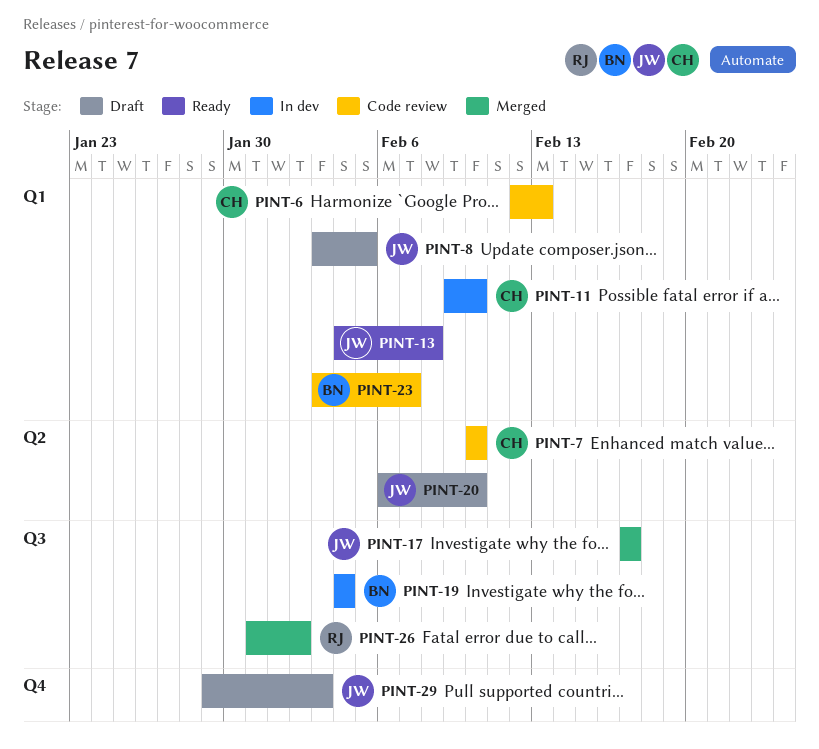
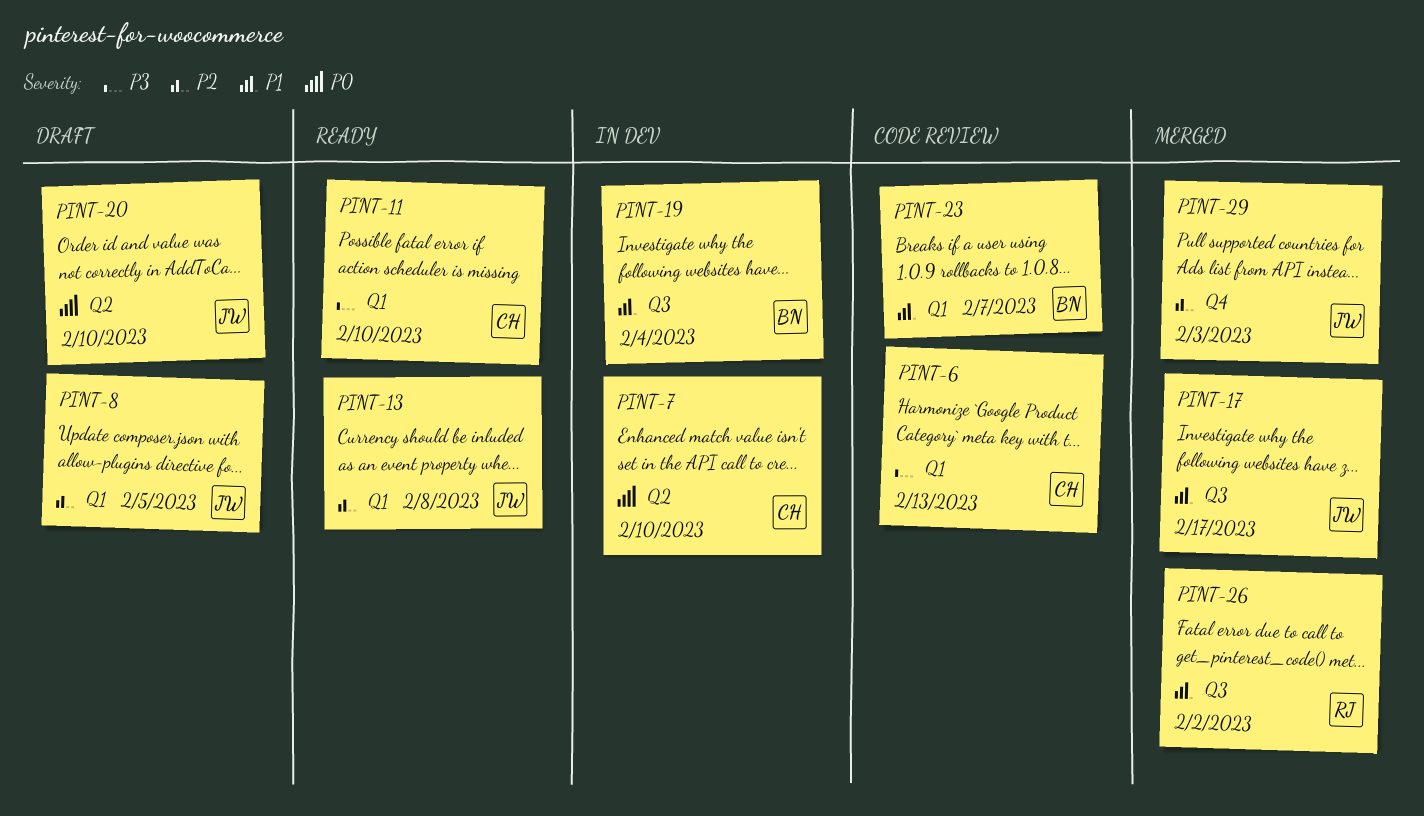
PINT-7, status: Code review -> In dev
PINT-11, status: In dev -> Ready
PINT-29, status: Draft -> Merged

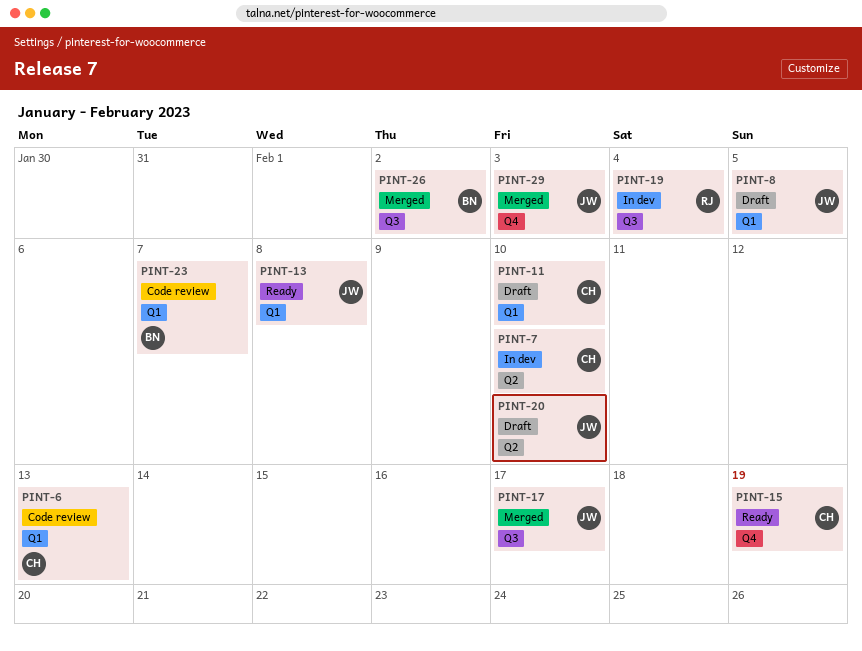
PINT-11, status: Ready -> Draft
PINT-15: none -> present
PINT-19, owner: BN -> RJ
PINT-26, owner: RJ -> BN

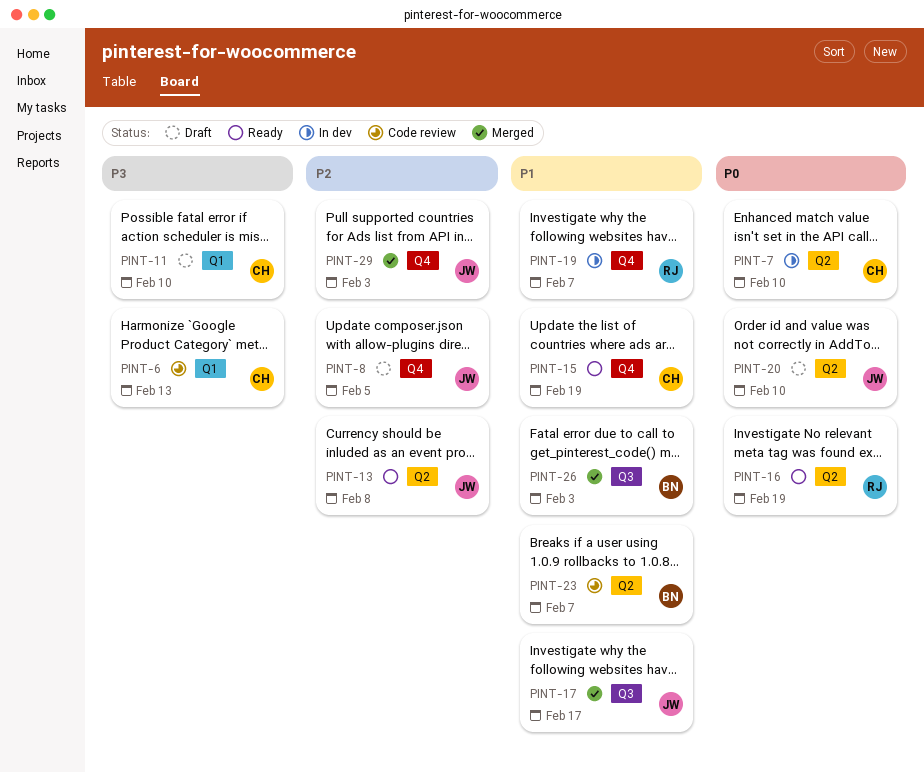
PINT-8, label: Q1 -> Q4
PINT-13, label: Q1 -> Q2
PINT-16: none -> present
PINT-19, label: Q3 -> Q4
PINT-19, due: Feb 4 -> Feb 7
PINT-23, label: Q1 -> Q2
PINT-26, due: Feb 2 -> Feb 3

